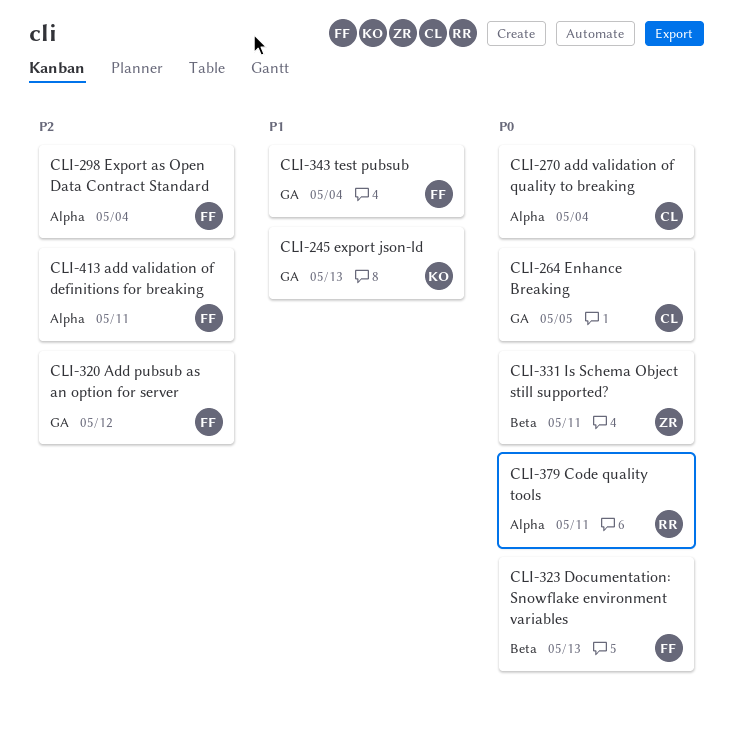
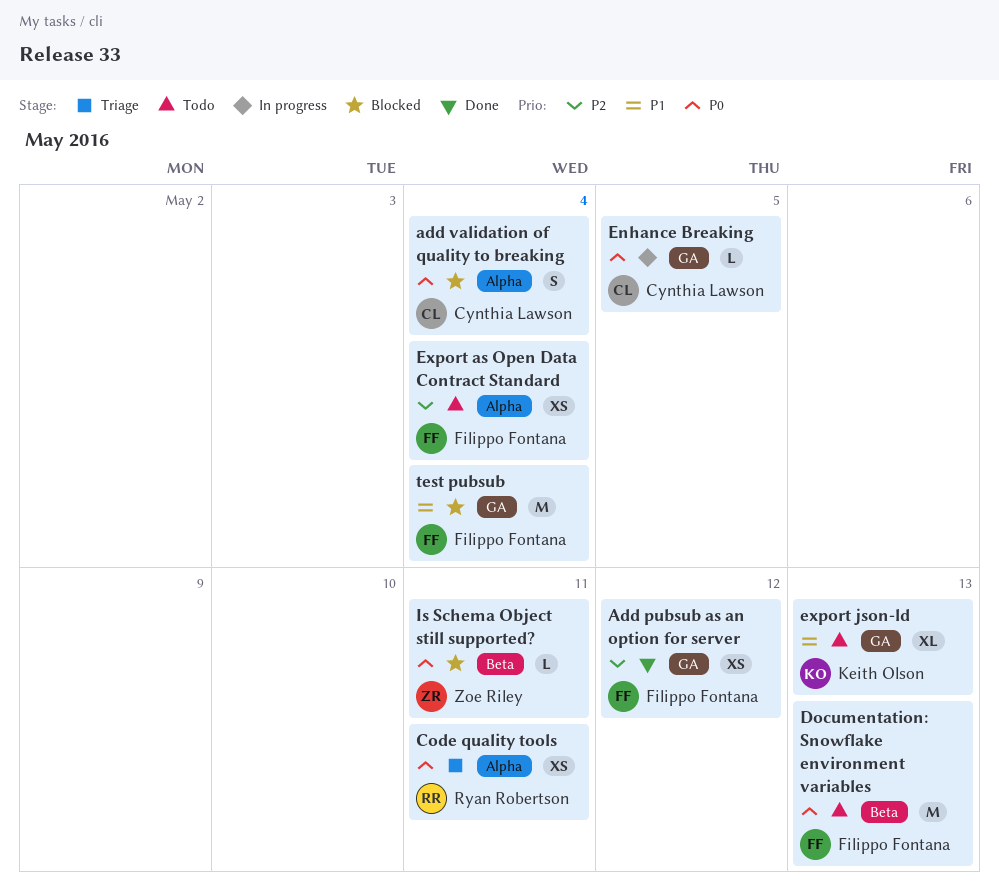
add validation of definitions for breaking: present -> none

